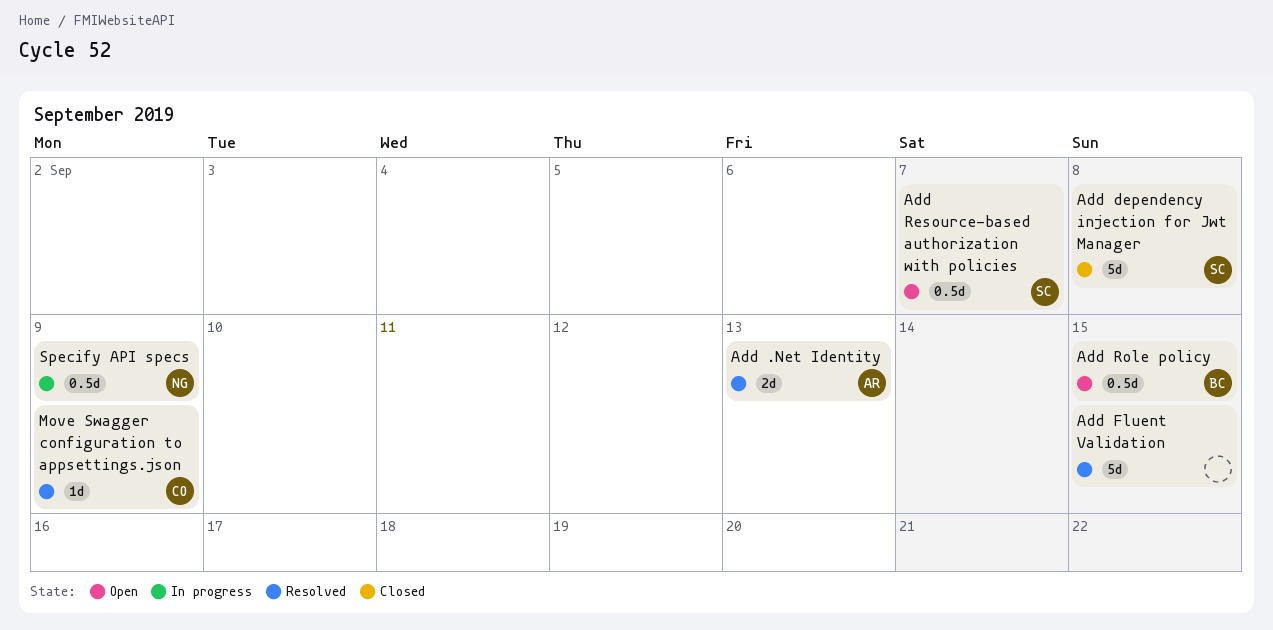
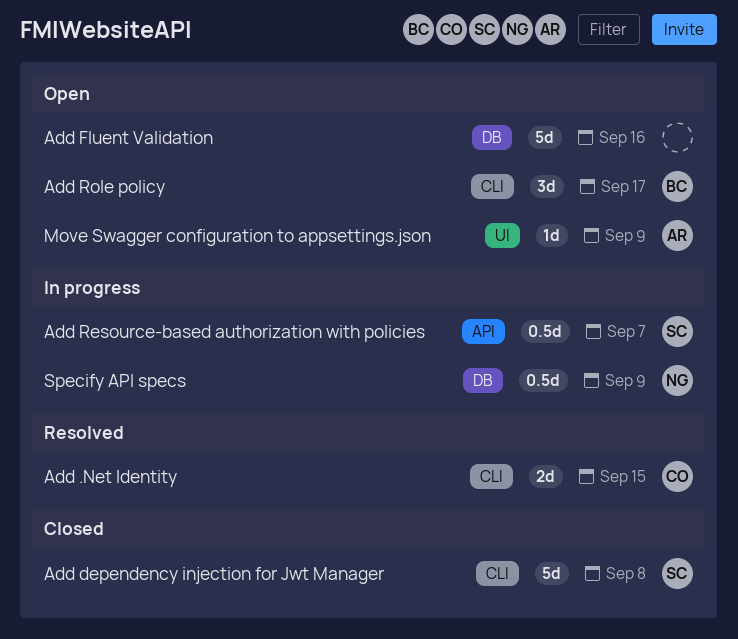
Add .Net Identity, owner: AR -> CO
Add .Net Identity, due: Sep 13 -> Sep 15
Add Fluent Validation, status: Resolved -> Open
Add Fluent Validation, due: Sep 15 -> Sep 16
Add Resource-based authorization with policies, status: Open -> In progress
Add Role policy, estimate: 0.5d -> 3d
Add Role policy, due: Sep 15 -> Sep 17
Move Swagger configuration to appsettings.json, status: Resolved -> Open
Move Swagger configuration to appsettings.json, owner: CO -> AR

